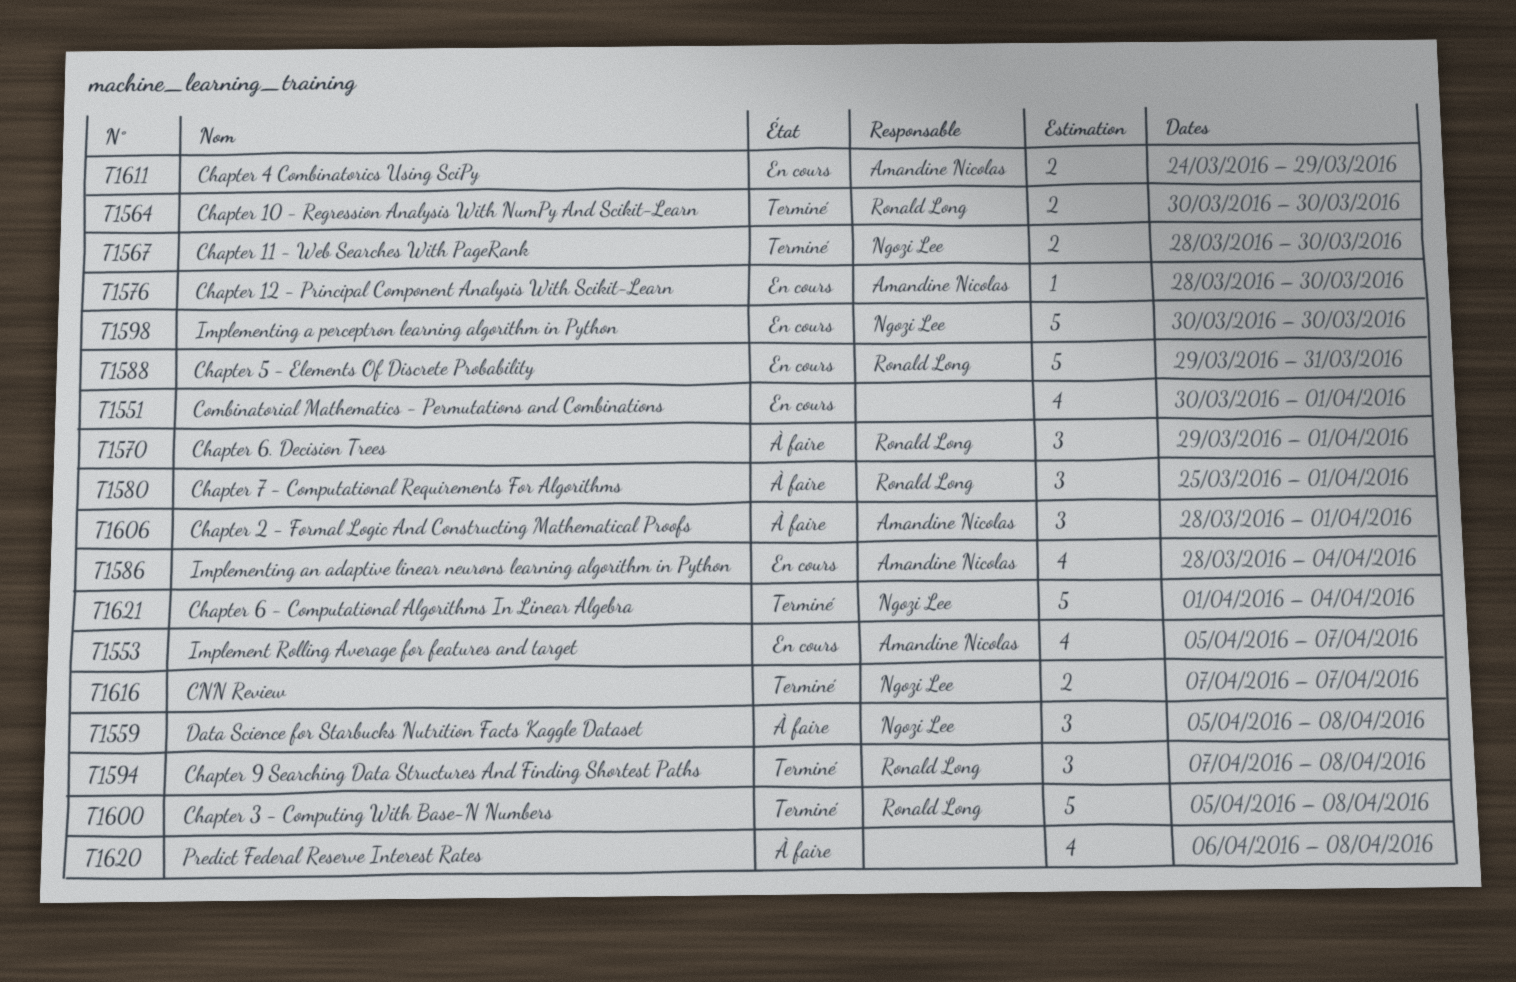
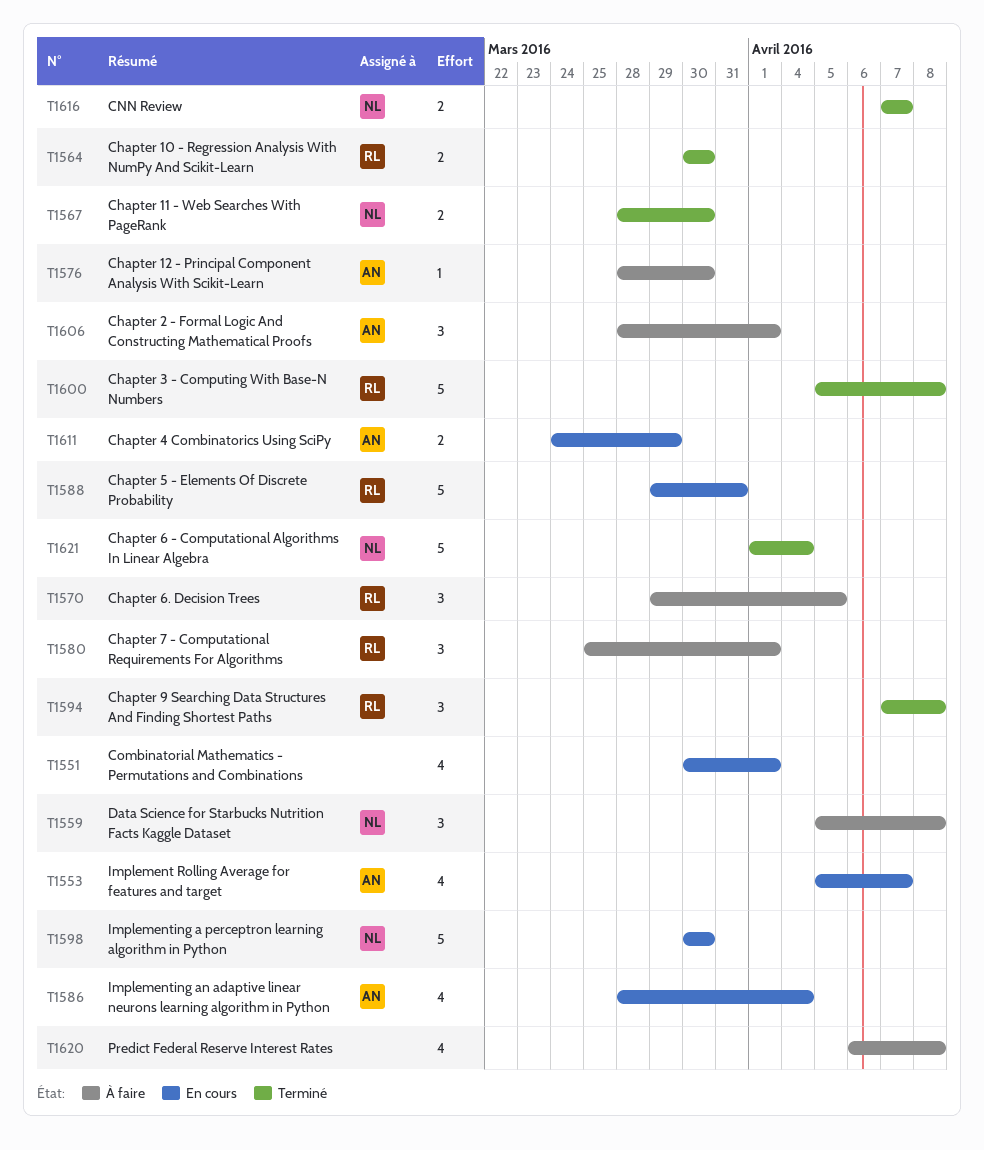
T1570, due: Apr 1 -> Apr 5
T1576, status: En cours -> À faire

